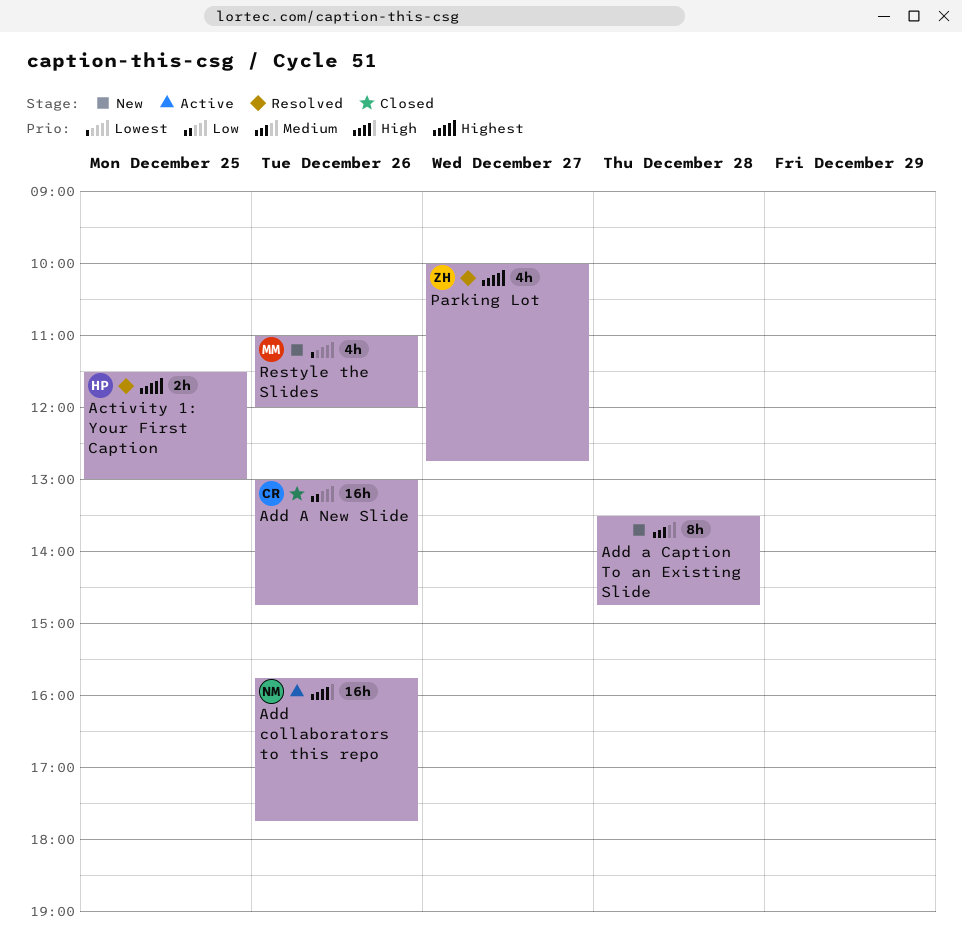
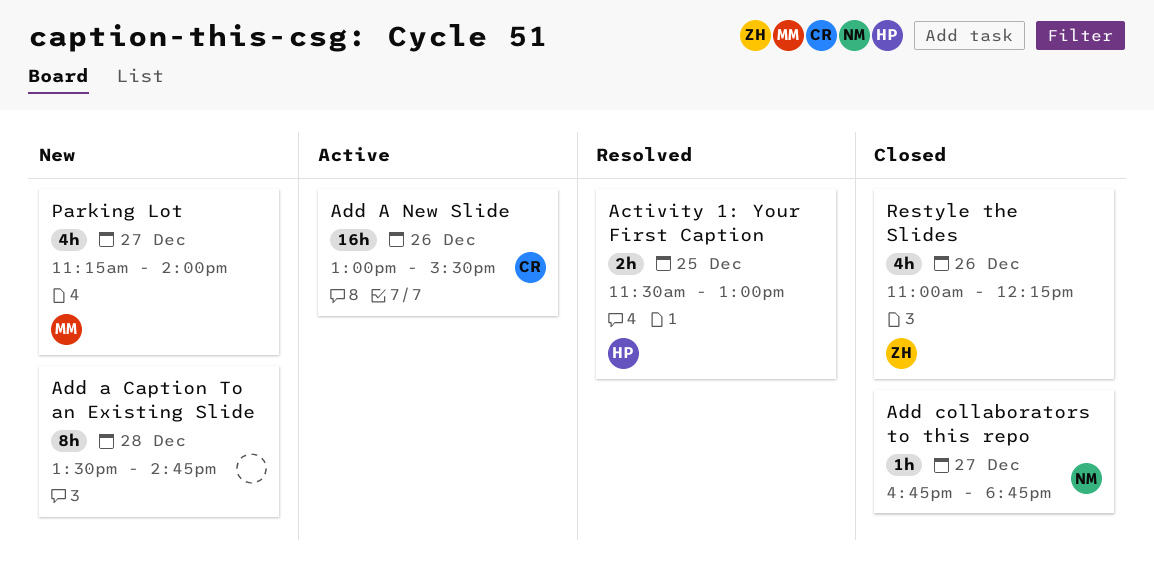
Add A New Slide, status: Closed -> Active
Add A New Slide, ends: 14:45 -> 15:30
Add collaborators to this repo, status: Active -> Closed
Add collaborators to this repo, estimate: 16h -> 1h
Add collaborators to this repo, day: Dec 26 -> Dec 27
Add collaborators to this repo, begins: 15:45 -> 16:45
Add collaborators to this repo, ends: 17:45 -> 18:45
Parking Lot, status: Resolved -> New
Parking Lot, owner: ZH -> MM
Parking Lot, begins: 10:00 -> 11:15
Parking Lot, ends: 12:45 -> 14:00
Restyle the Slides, status: New -> Closed
Restyle the Slides, owner: MM -> ZH
Restyle the Slides, ends: 12:00 -> 12:15

